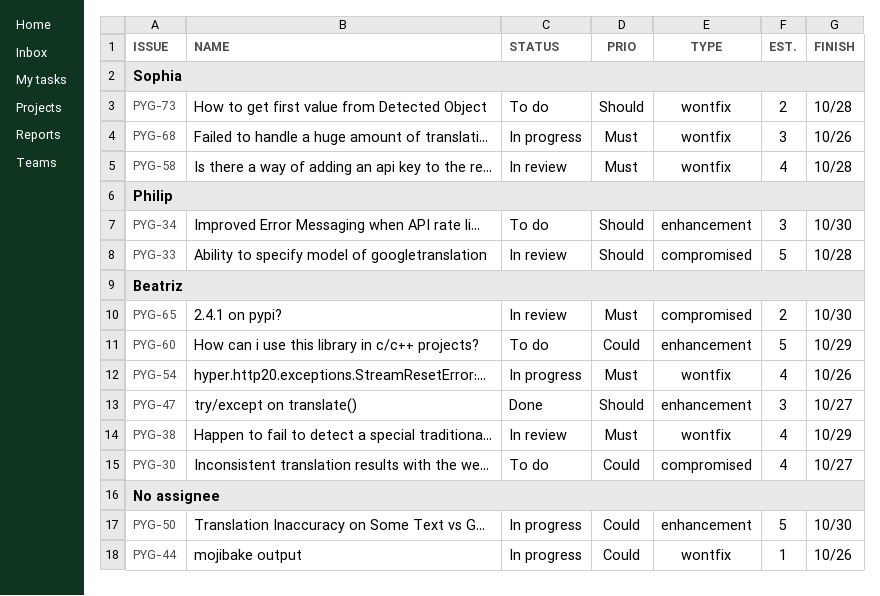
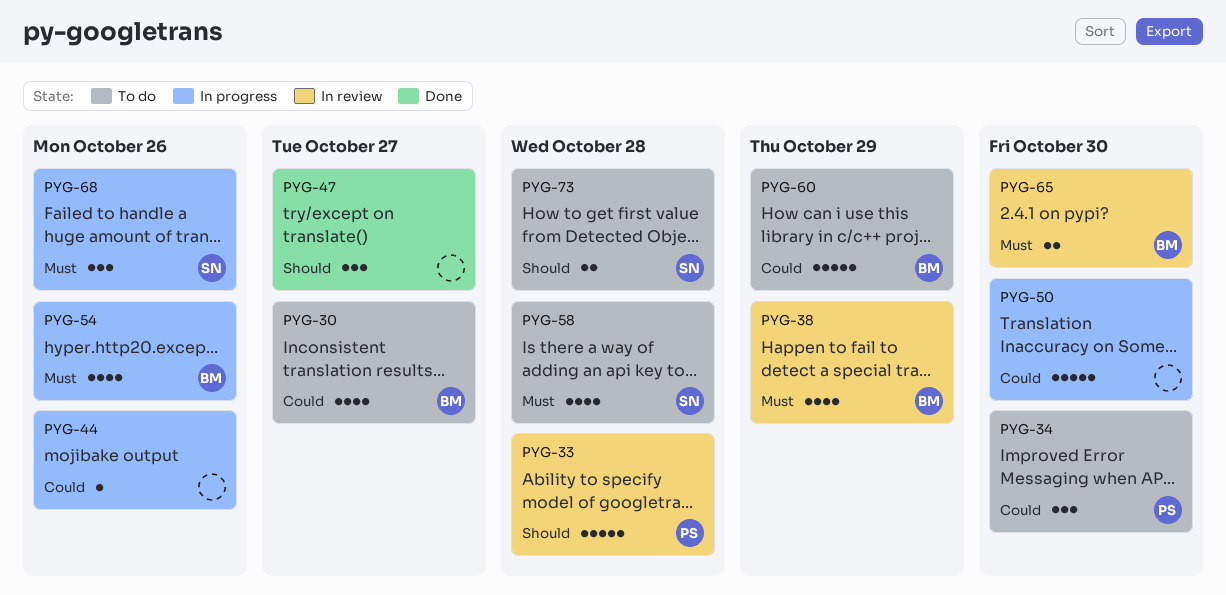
PYG-34, priority: Should -> Could
PYG-47, owner: Beatriz -> none
PYG-58, status: In review -> To do

